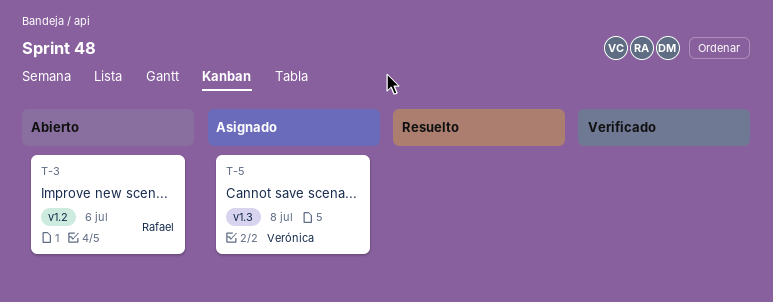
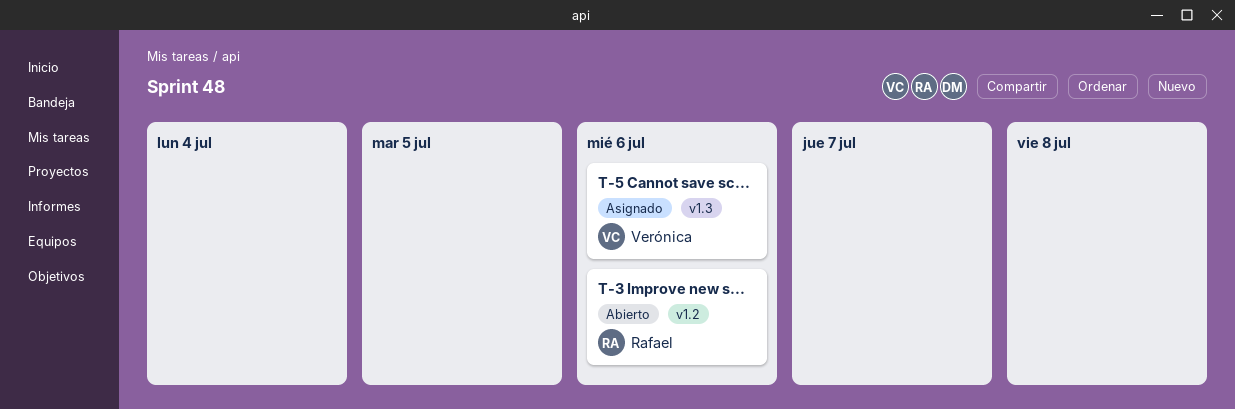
T-5, due: Jul 8 -> Jul 6

